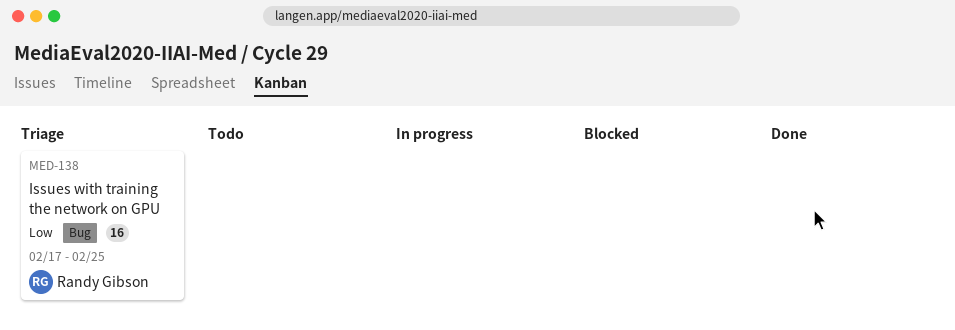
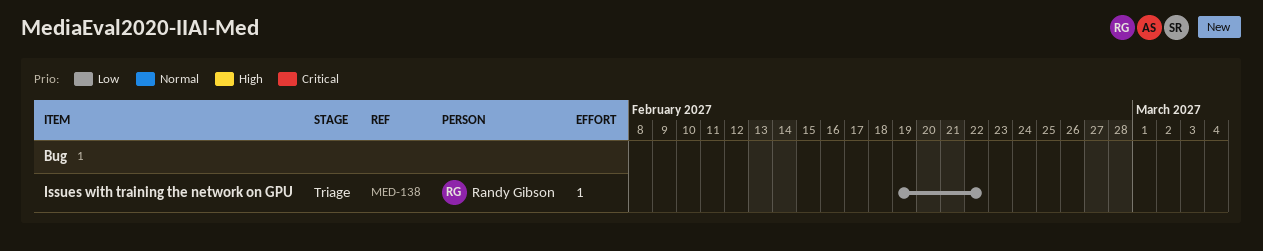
MED-138, estimate: 16 -> 1
MED-138, start: Feb 17 -> Feb 19
MED-138, due: Feb 25 -> Feb 22

